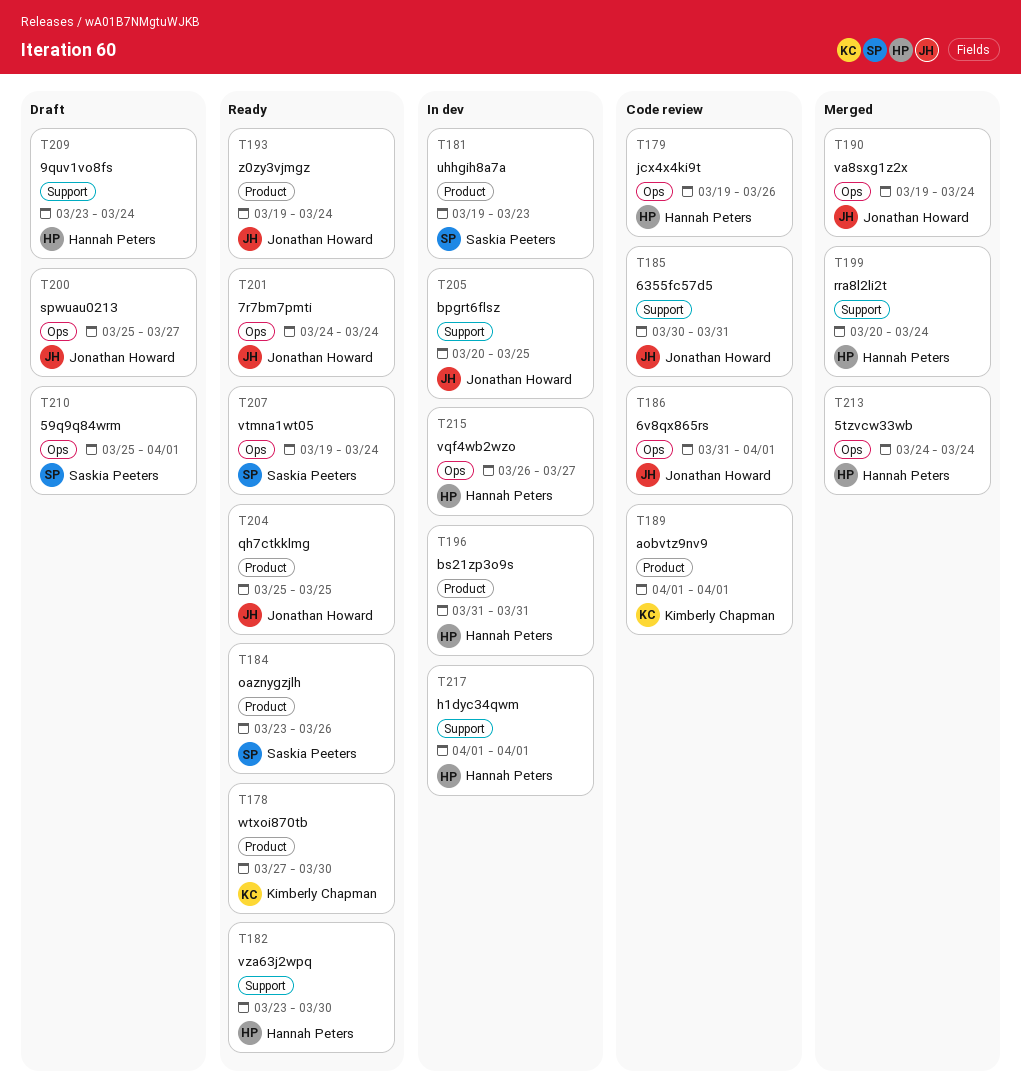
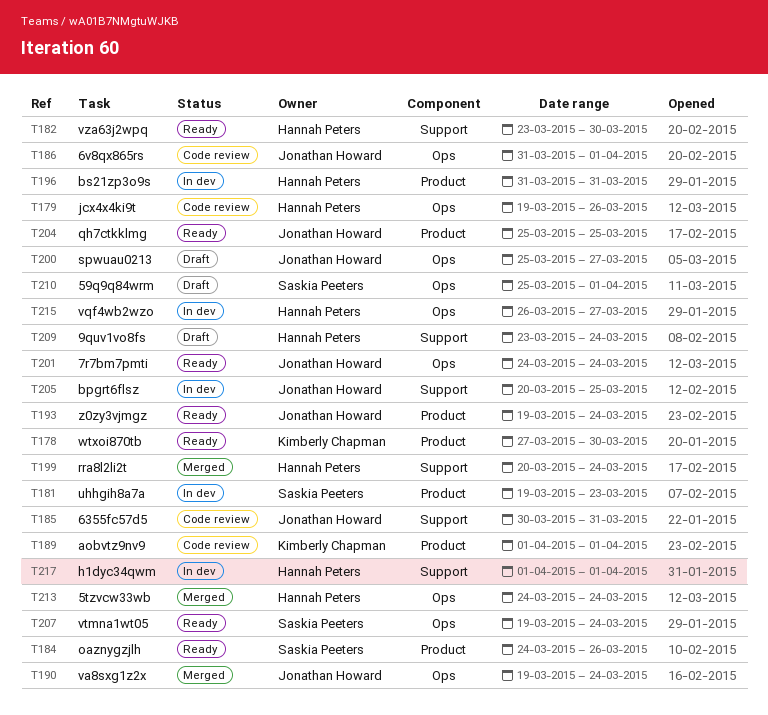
T184, start: Mar 23 -> Mar 24

